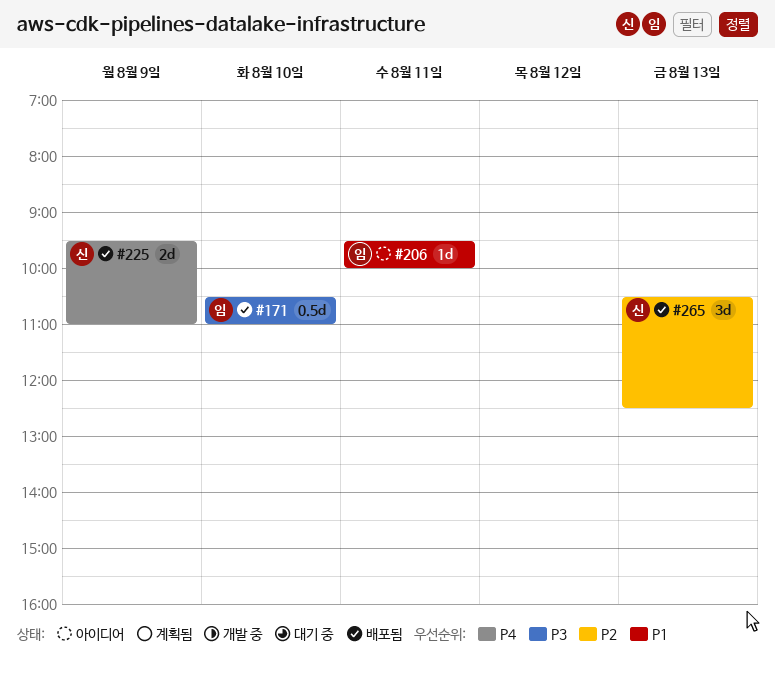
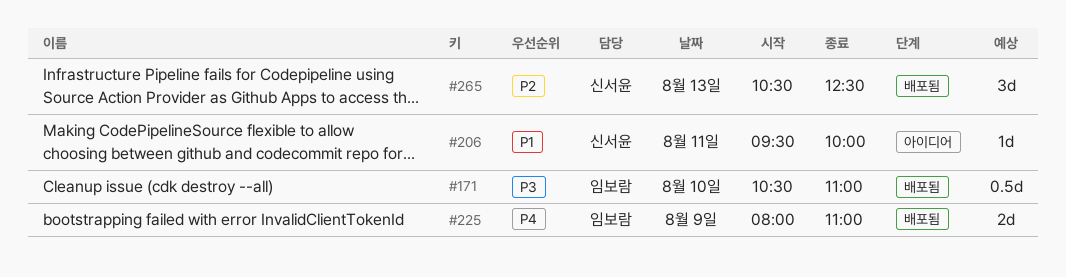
#206, owner: 임보람 -> 신서윤
#225, owner: 신서윤 -> 임보람
#225, begins: 09:30 -> 08:00

